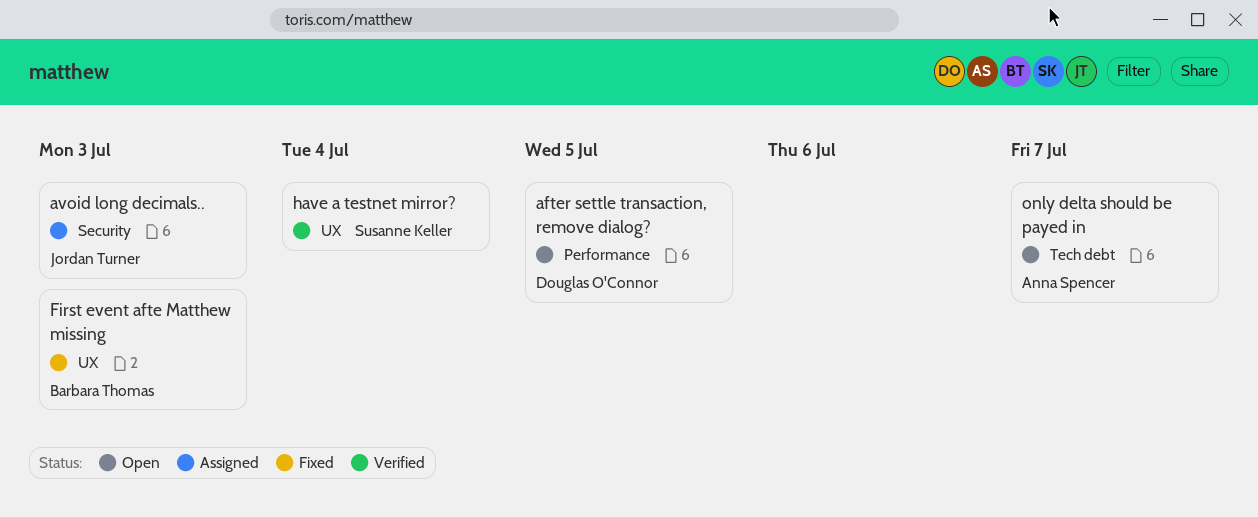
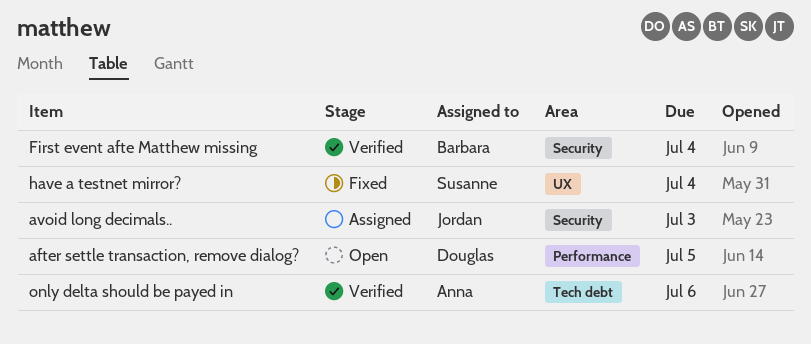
First event afte Matthew missing, status: Fixed -> Verified
First event afte Matthew missing, label: UX -> Security
First event afte Matthew missing, due: Jul 3 -> Jul 4
have a testnet mirror?, status: Verified -> Fixed
only delta should be payed in, status: Open -> Verified
only delta should be payed in, due: Jul 7 -> Jul 6

